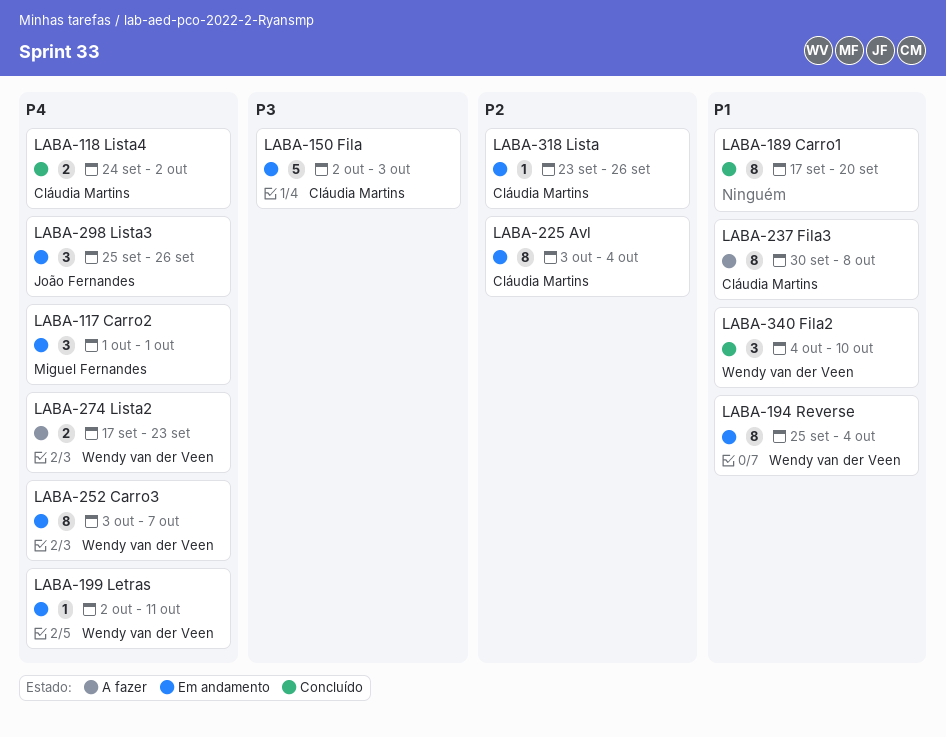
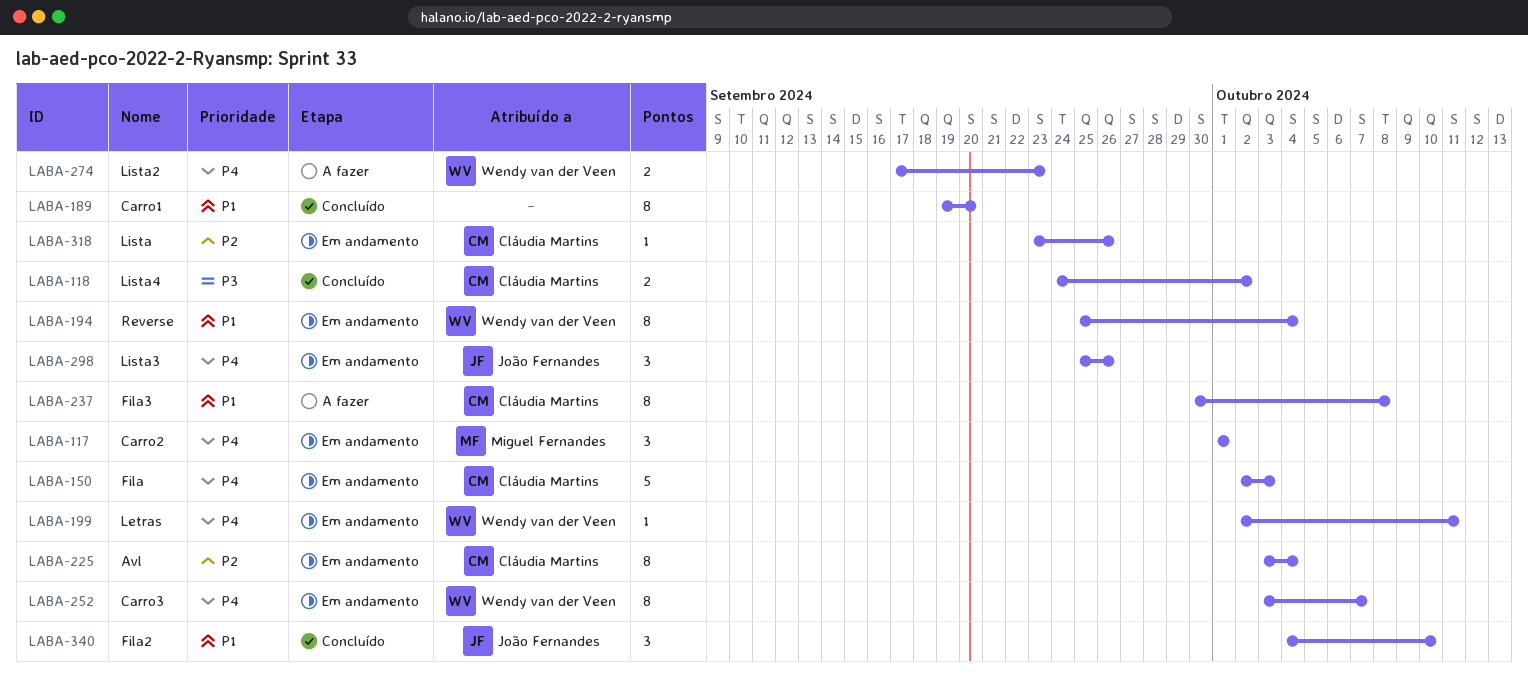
LABA-118, priority: P4 -> P3
LABA-150, priority: P3 -> P4
LABA-189, start: Sep 17 -> Sep 19
LABA-340, owner: Wendy van der Veen -> João Fernandes

